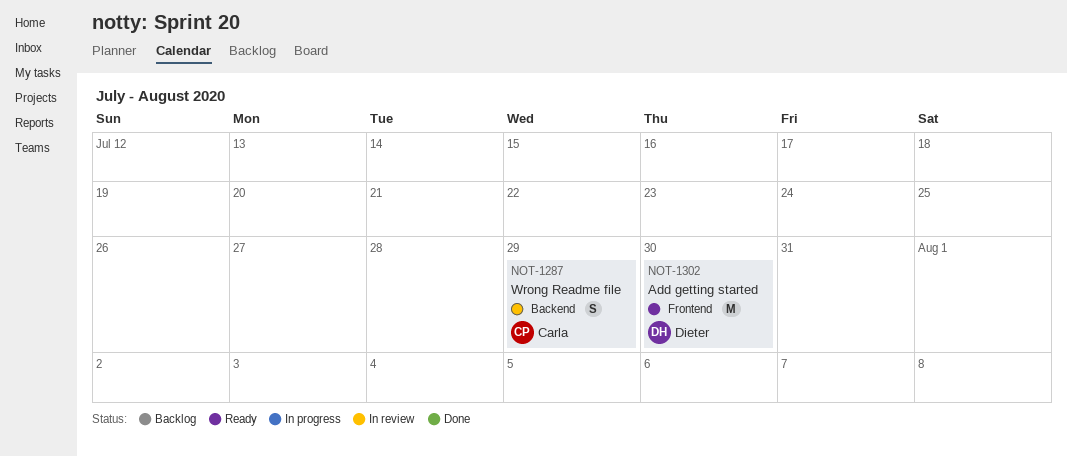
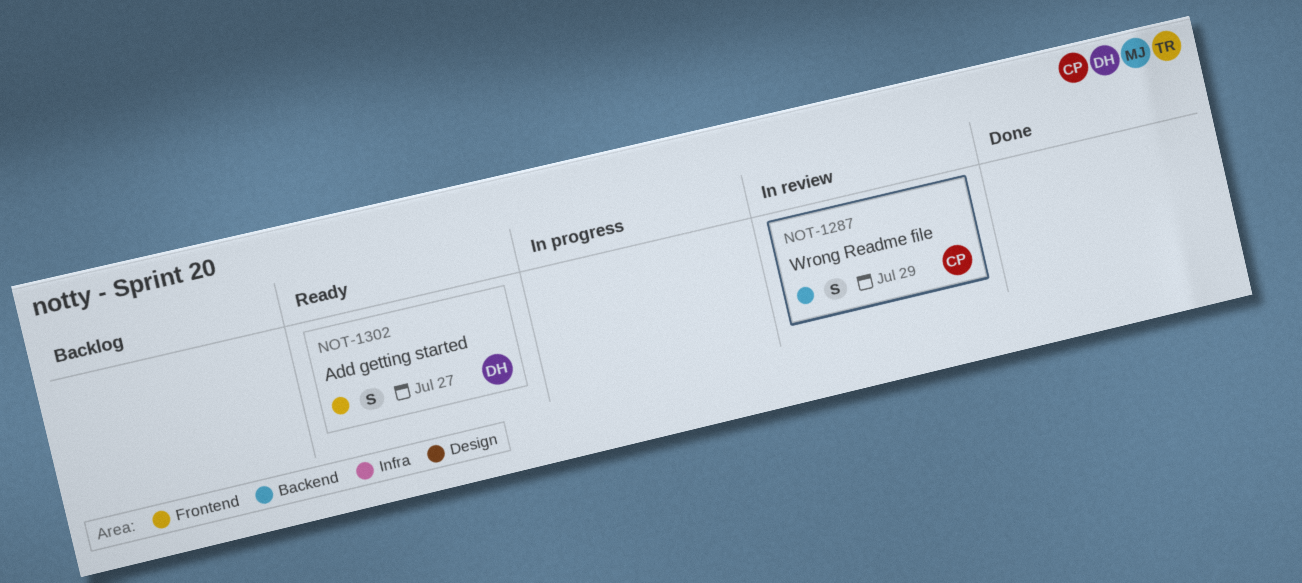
NOT-1302, estimate: M -> S
NOT-1302, due: Jul 30 -> Jul 27

